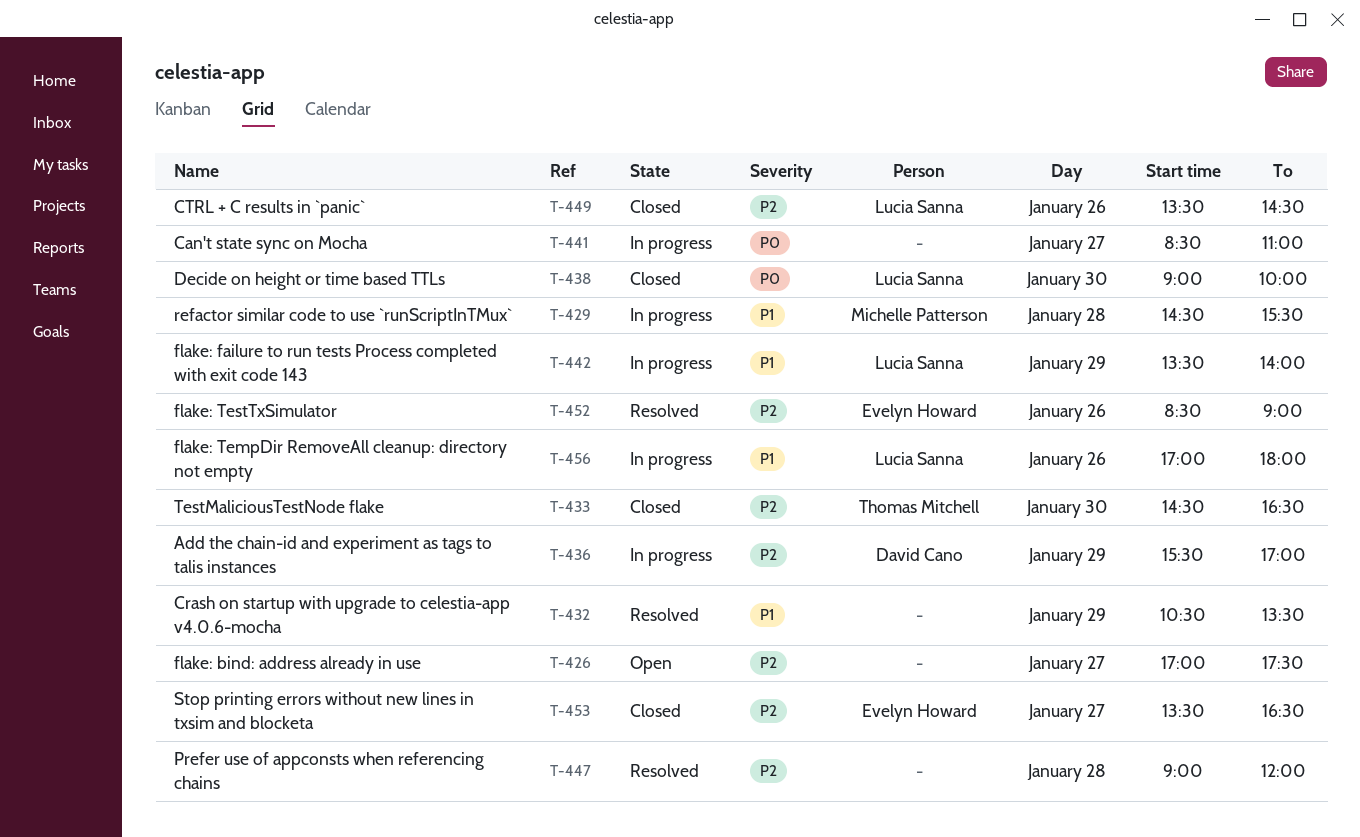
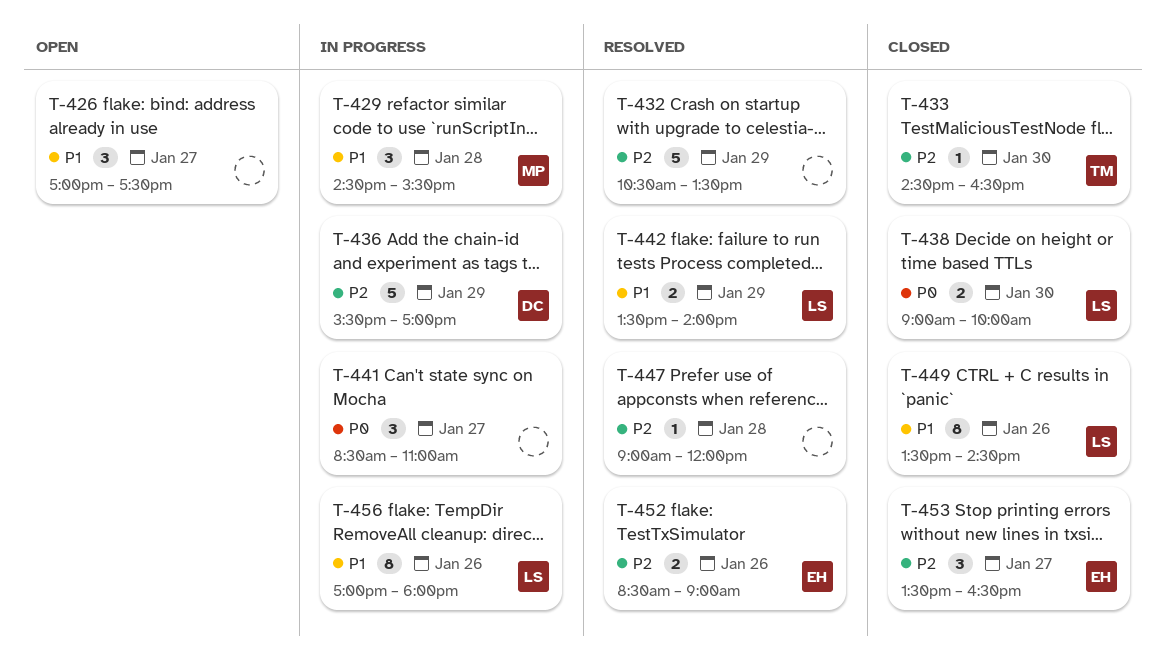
T-426, priority: P2 -> P1
T-432, priority: P1 -> P2
T-442, status: In progress -> Resolved
T-449, priority: P2 -> P1

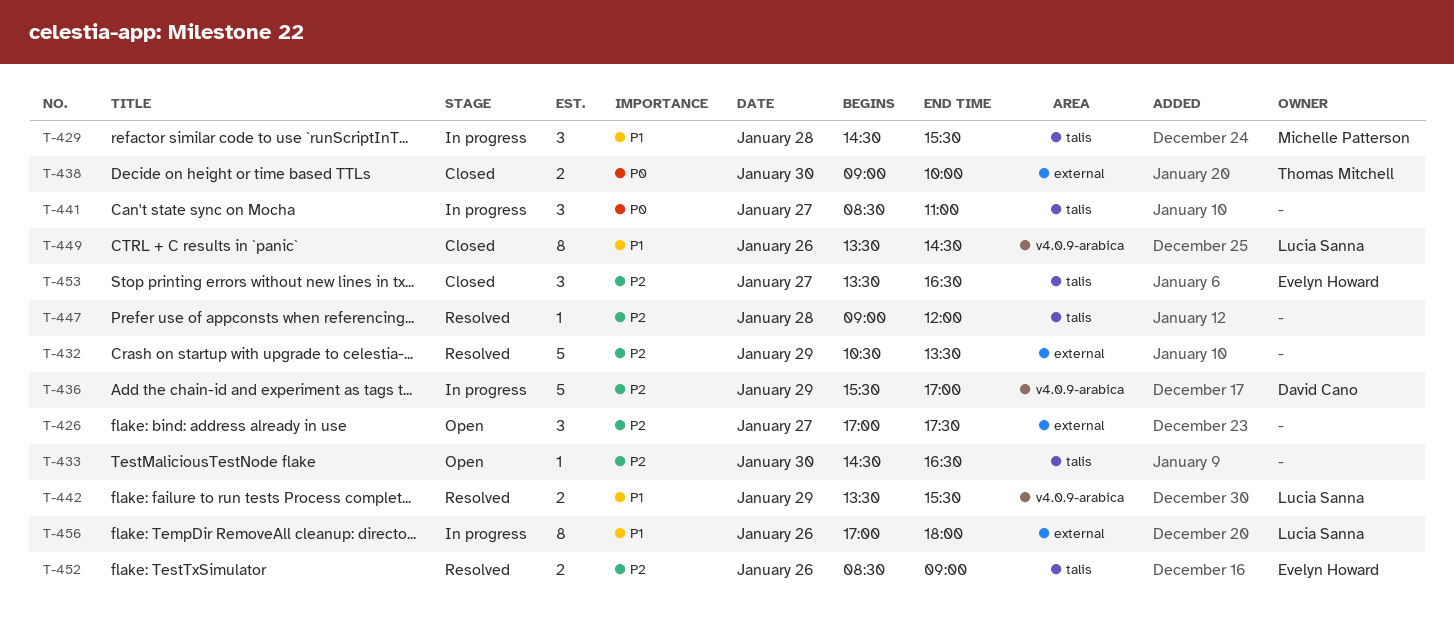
T-426, priority: P1 -> P2
T-433, status: Closed -> Open
T-433, owner: Thomas Mitchell -> none
T-438, owner: Lucia Sanna -> Thomas Mitchell
T-442, ends: 14:00 -> 15:30

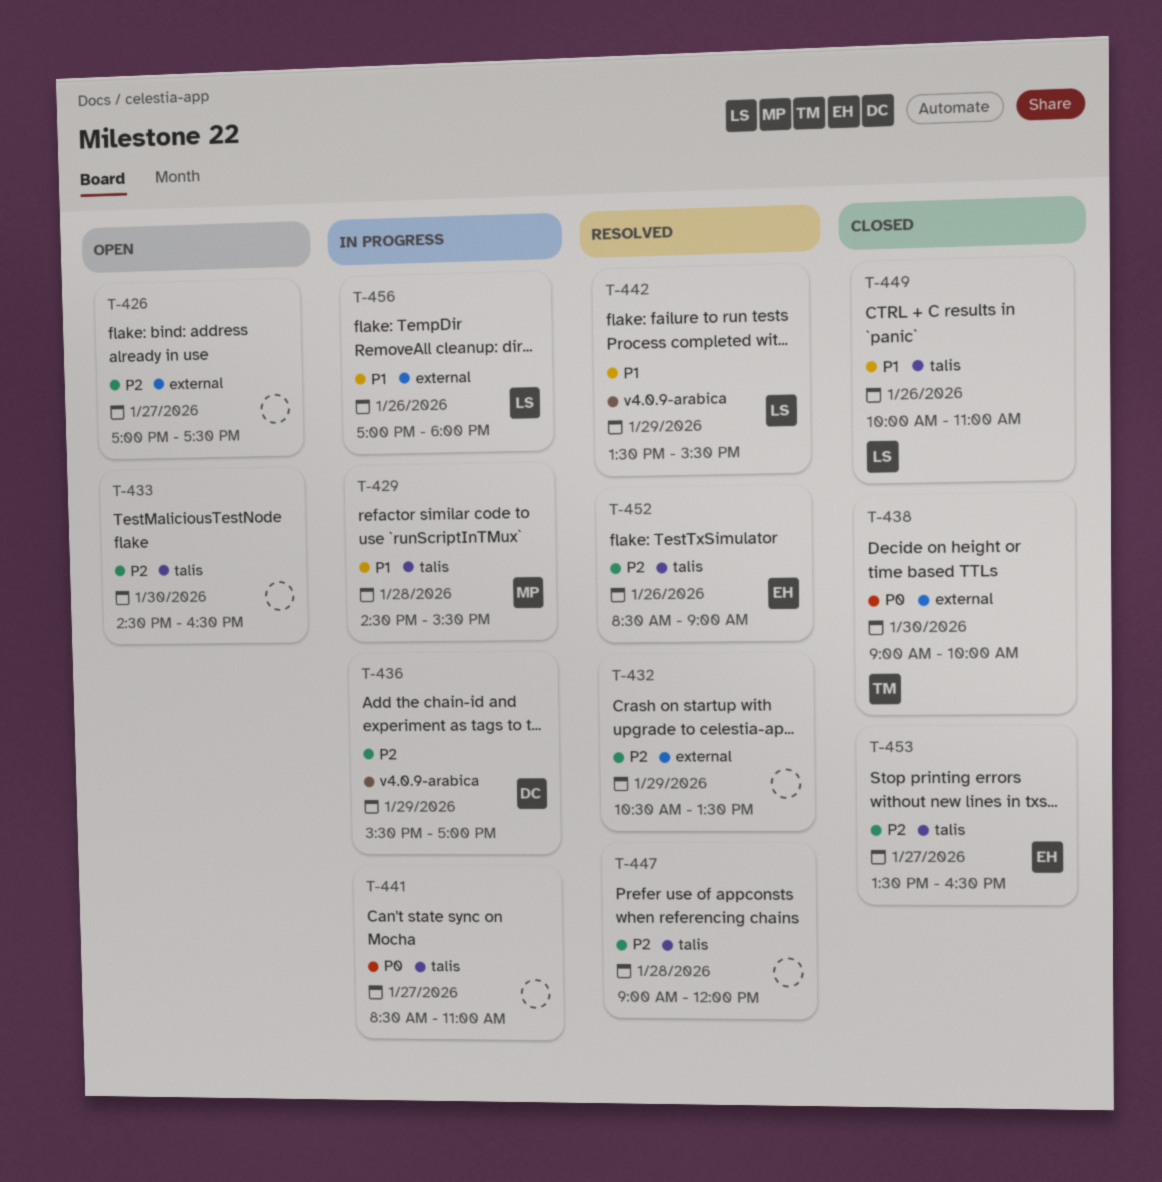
T-449, label: v4.0.9-arabica -> talis
T-449, begins: 13:30 -> 10:00
T-449, ends: 14:30 -> 11:00

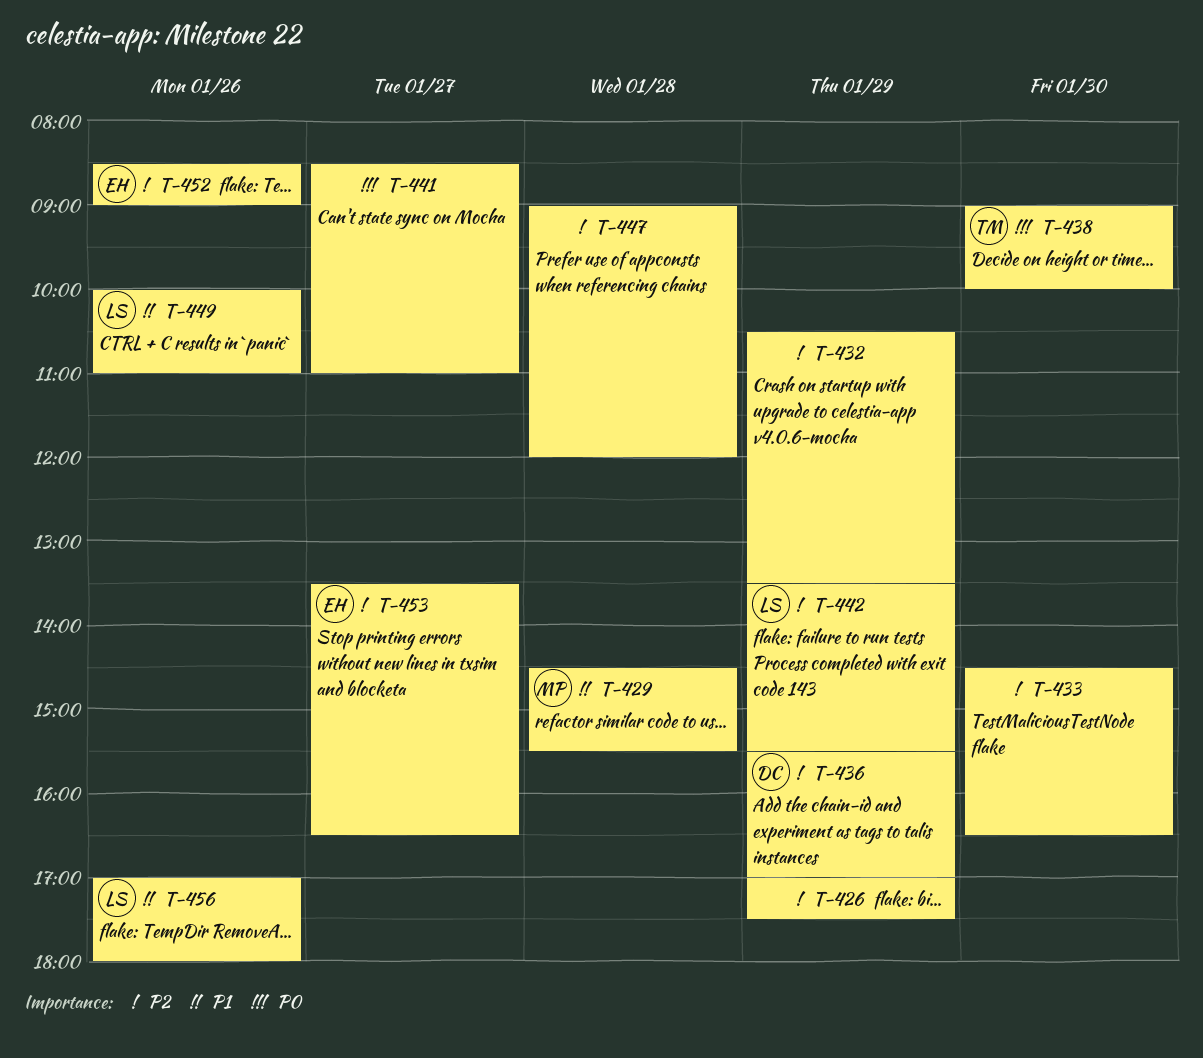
T-426, day: Jan 27 -> Jan 29
T-442, priority: P1 -> P2

